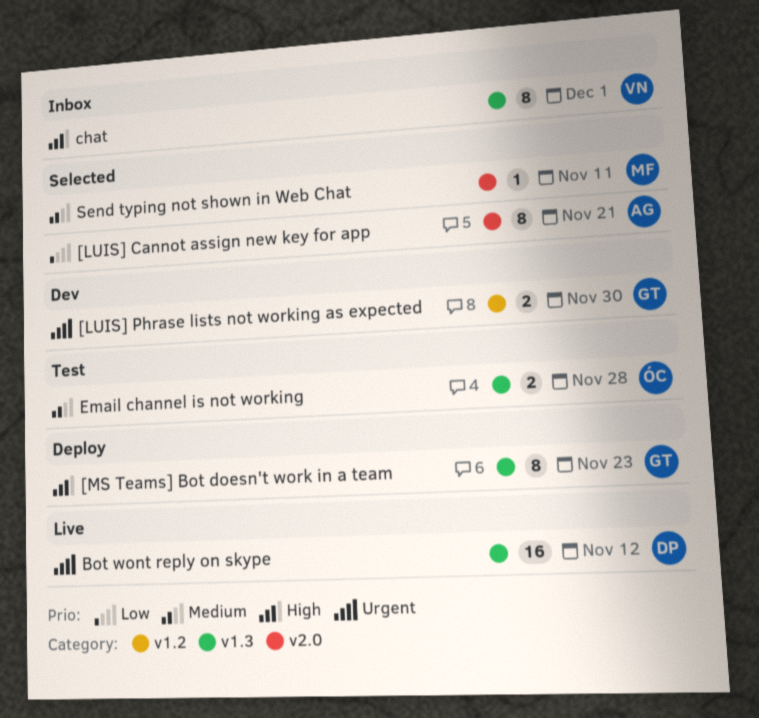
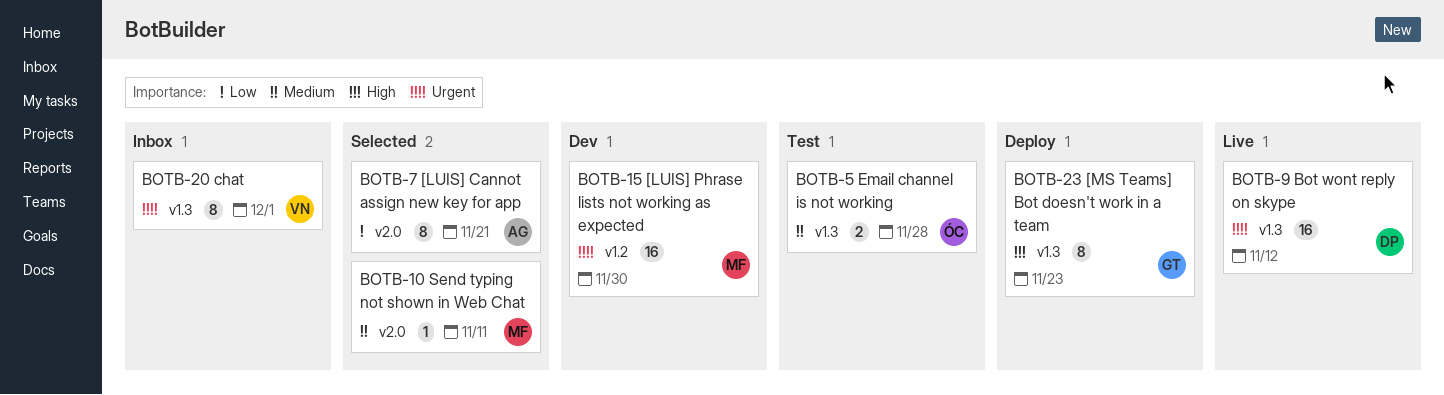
[LUIS] Phrase lists not working as expected, owner: GT -> MF
[LUIS] Phrase lists not working as expected, estimate: 2 -> 16
chat, priority: High -> Urgent

